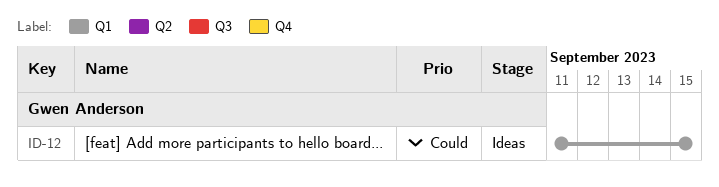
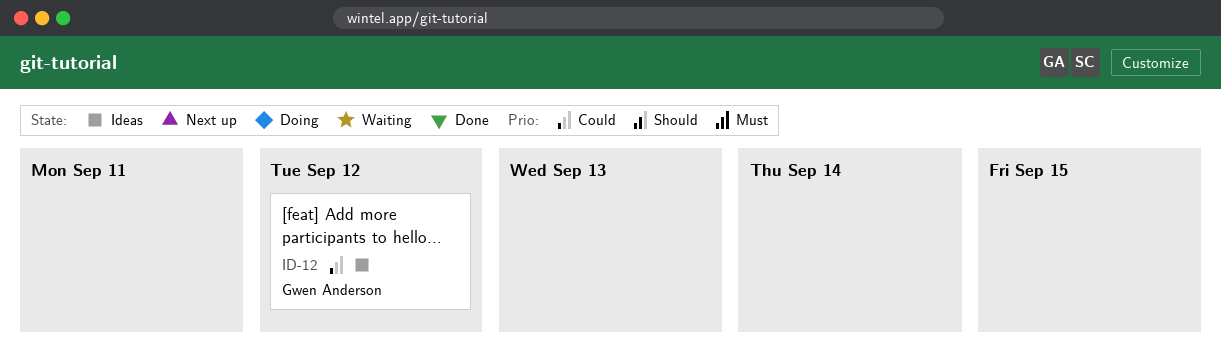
ID-12, due: Sep 15 -> Sep 12

